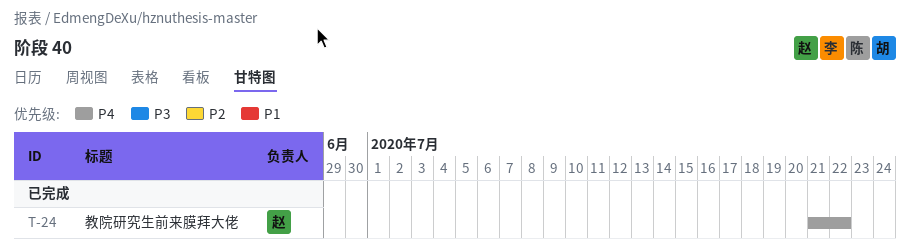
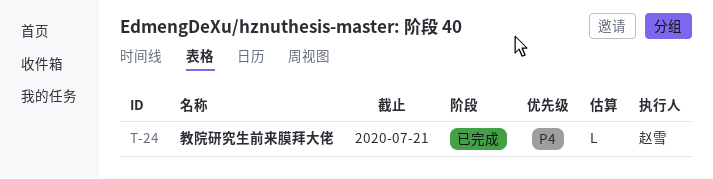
T-24, due: Jul 22 -> Jul 21

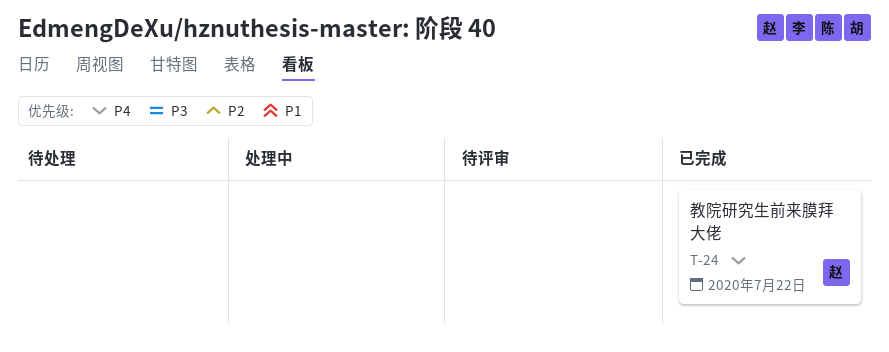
T-24, due: Jul 21 -> Jul 22

